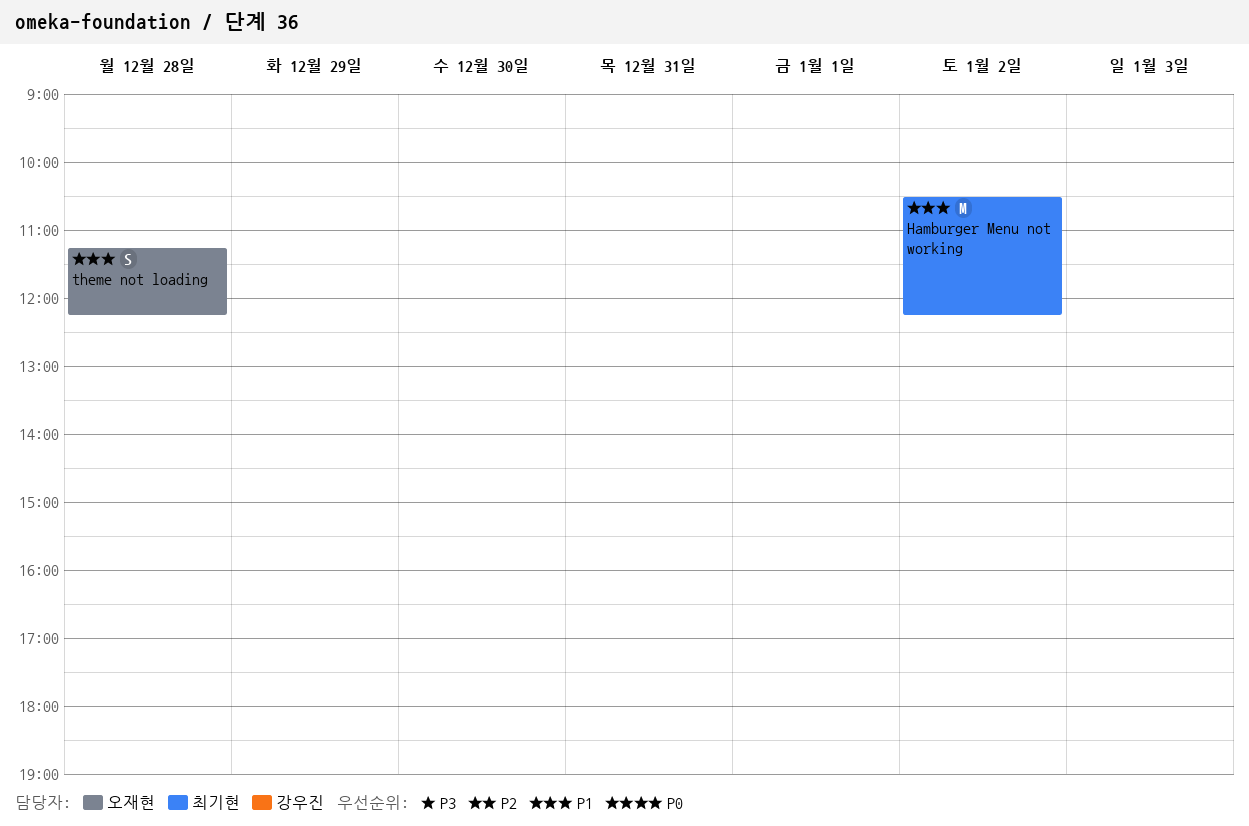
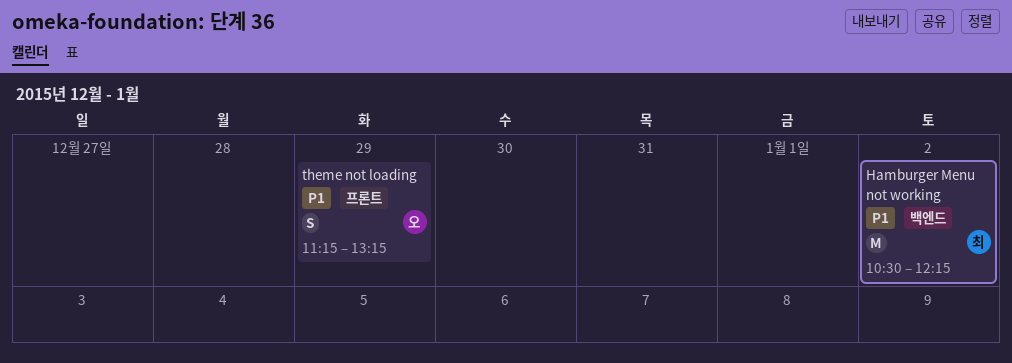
theme not loading, day: Dec 28 -> Dec 29
theme not loading, ends: 12:15 -> 13:15

